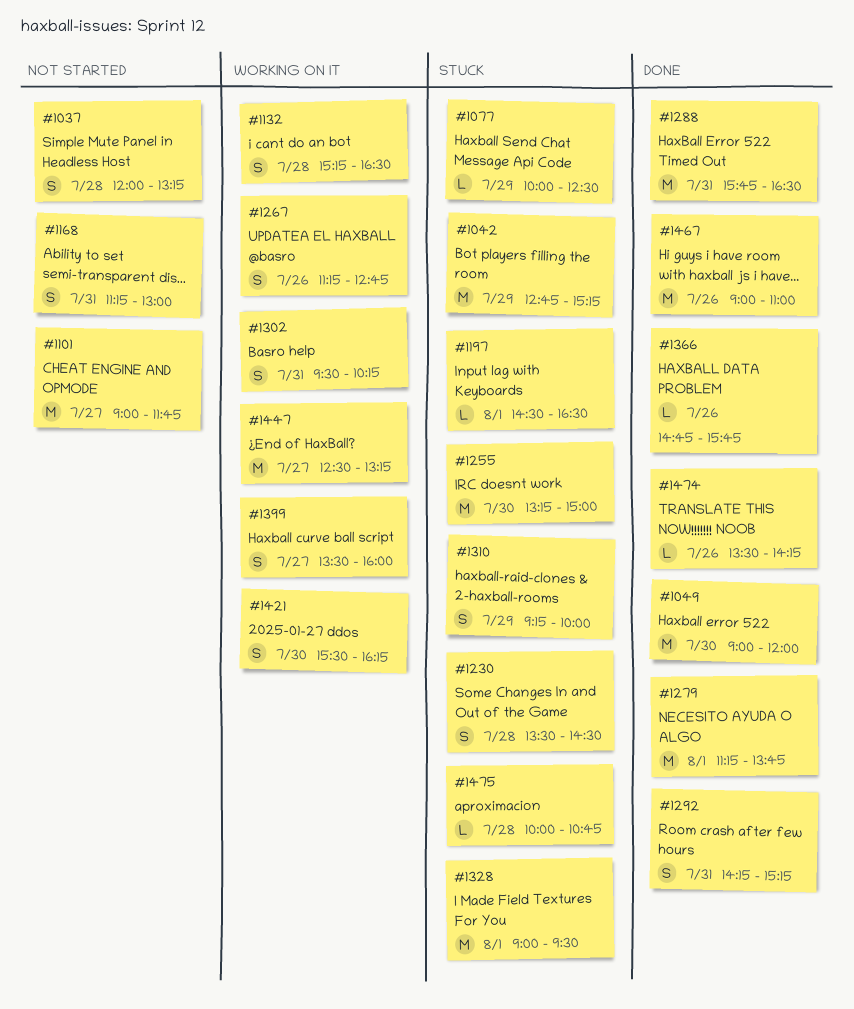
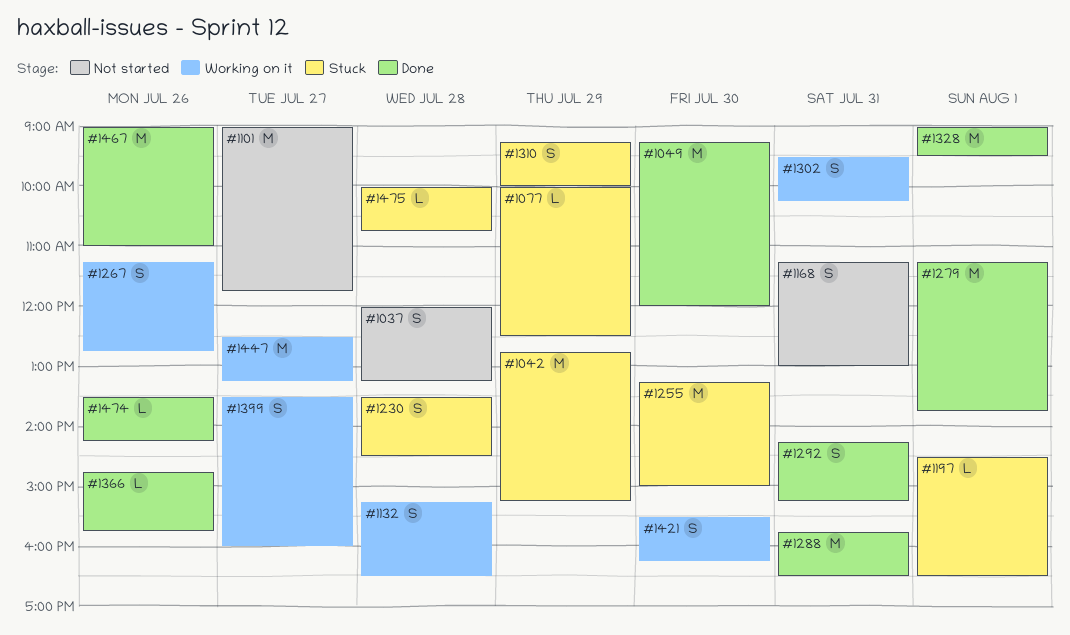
#1049, begins: 09:00 -> 09:15
#1328, status: Stuck -> Done

